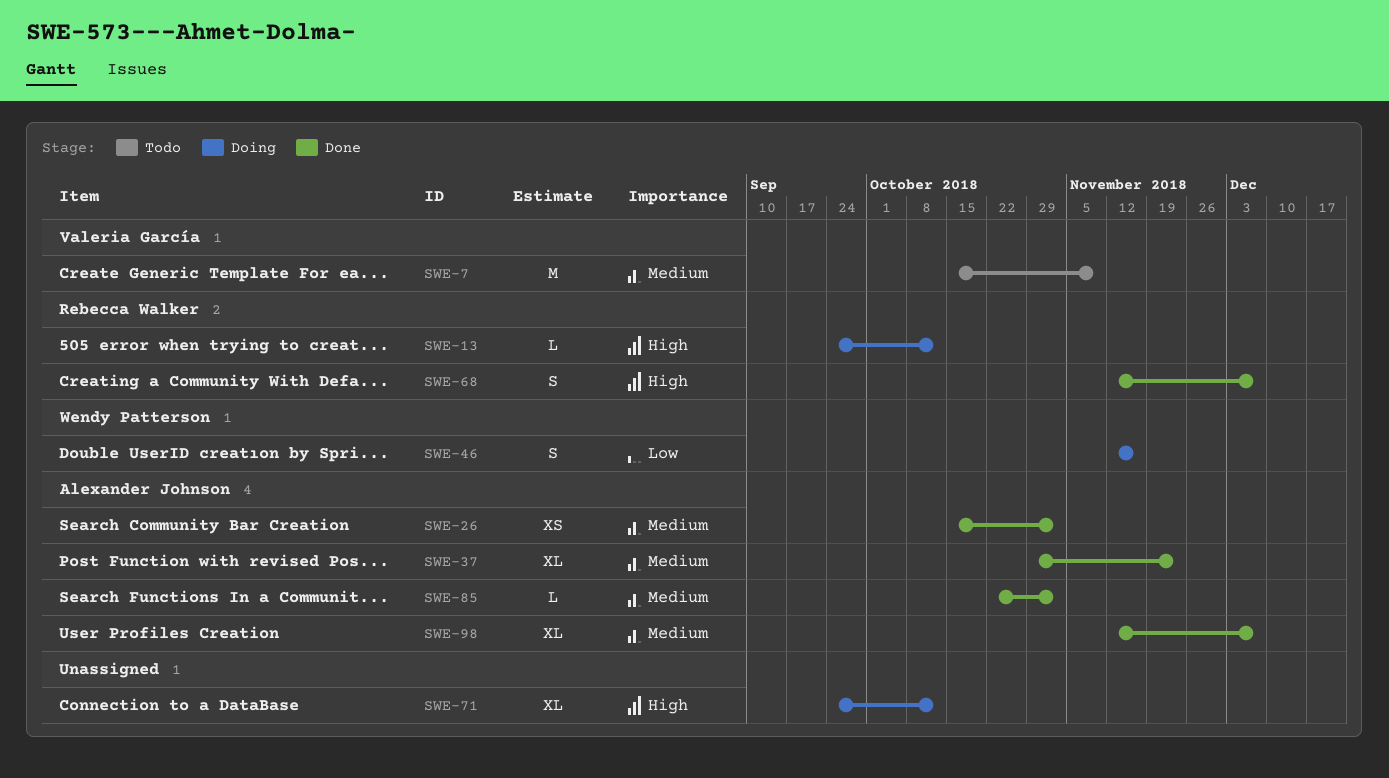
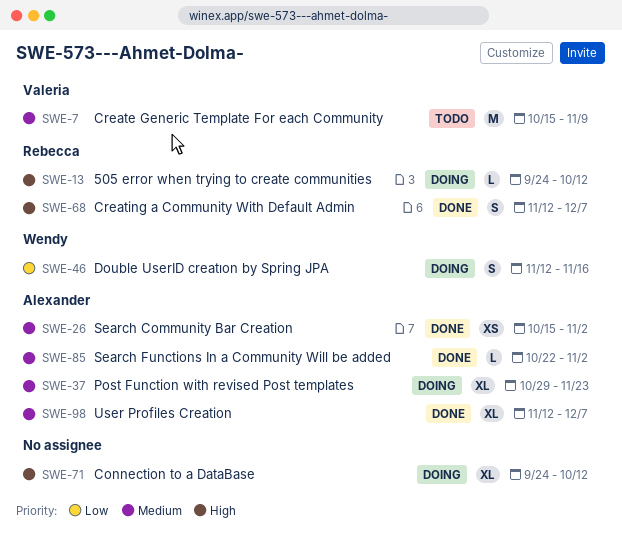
SWE-37, status: Done -> Doing

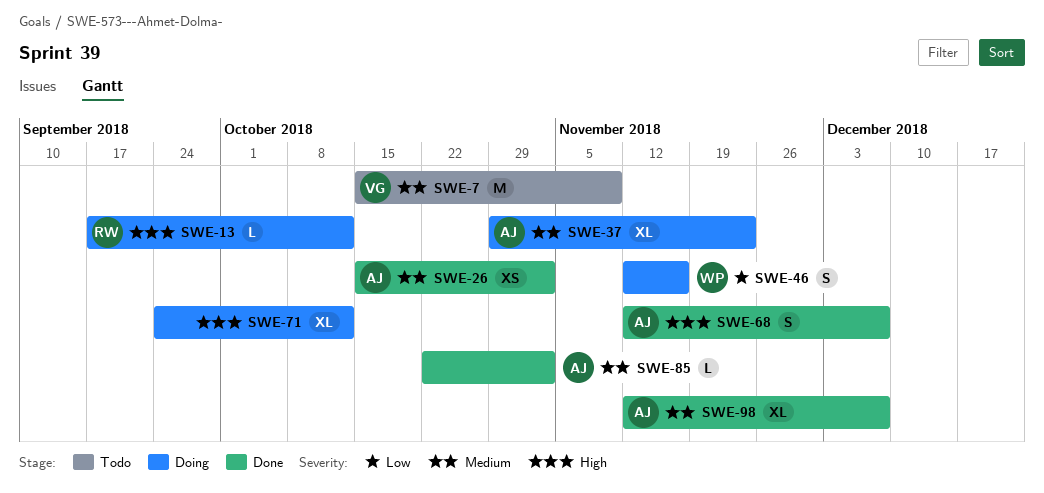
SWE-13, start: Sep 24 -> Sep 17
SWE-68, owner: Rebecca -> Alexander

